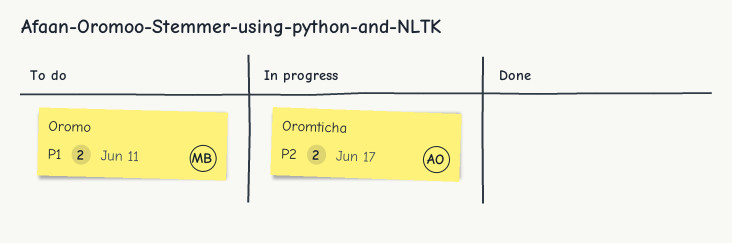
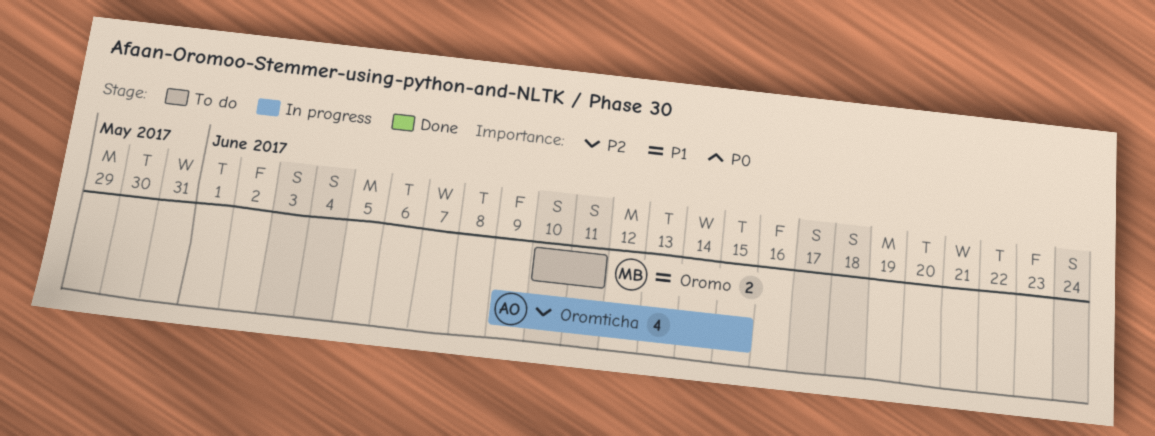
Oromticha, estimate: 2 -> 4
Oromticha, due: Jun 17 -> Jun 15

